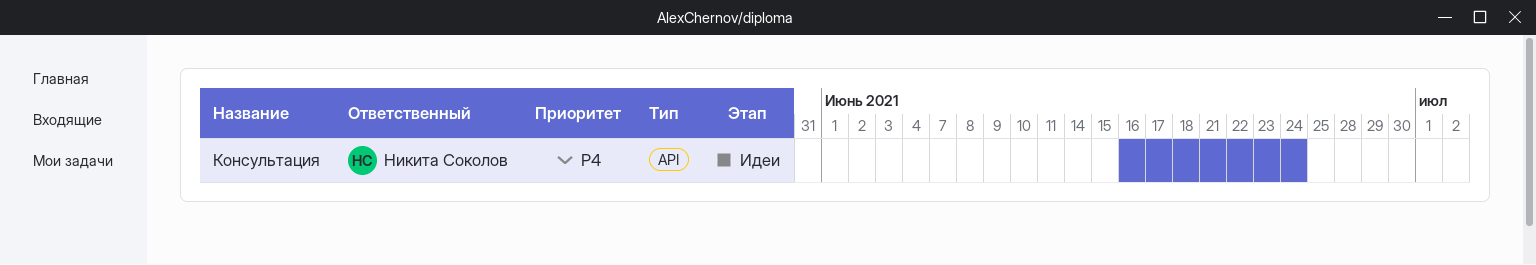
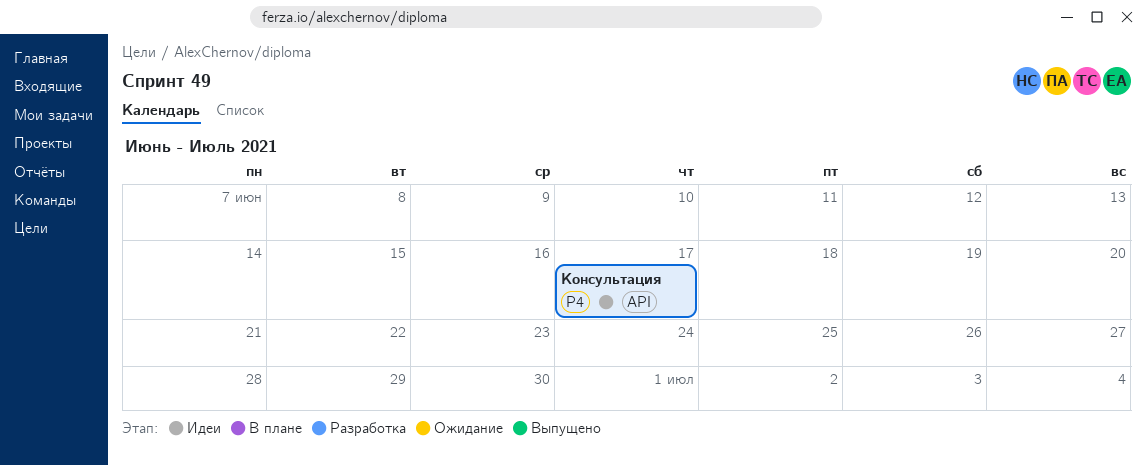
Консультация, due: Jun 24 -> Jun 17

